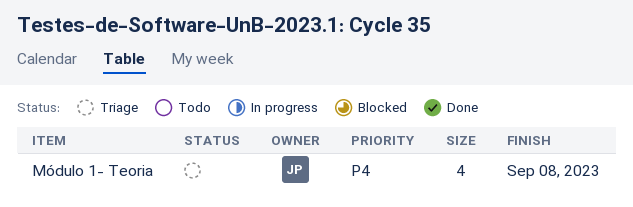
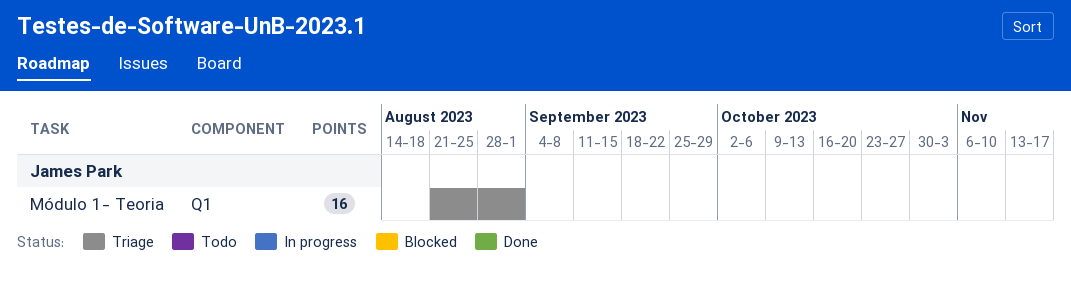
Módulo 1- Teoria, estimate: 4 -> 16
Módulo 1- Teoria, due: Sep 8 -> Sep 1

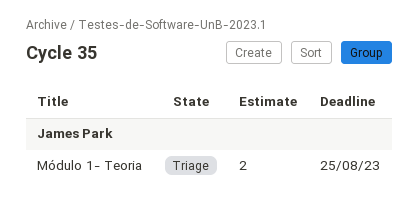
Módulo 1- Teoria, estimate: 16 -> 2
Módulo 1- Teoria, due: Sep 1 -> Aug 25

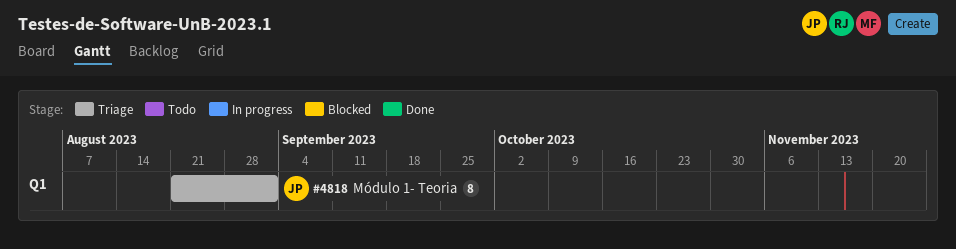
Módulo 1- Teoria, estimate: 2 -> 8
Módulo 1- Teoria, due: Aug 25 -> Sep 1

